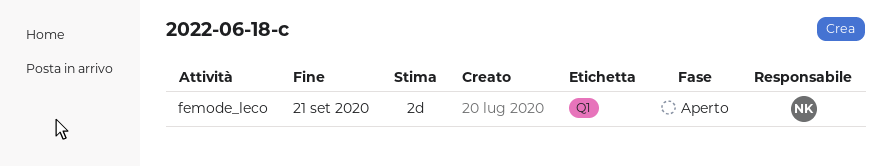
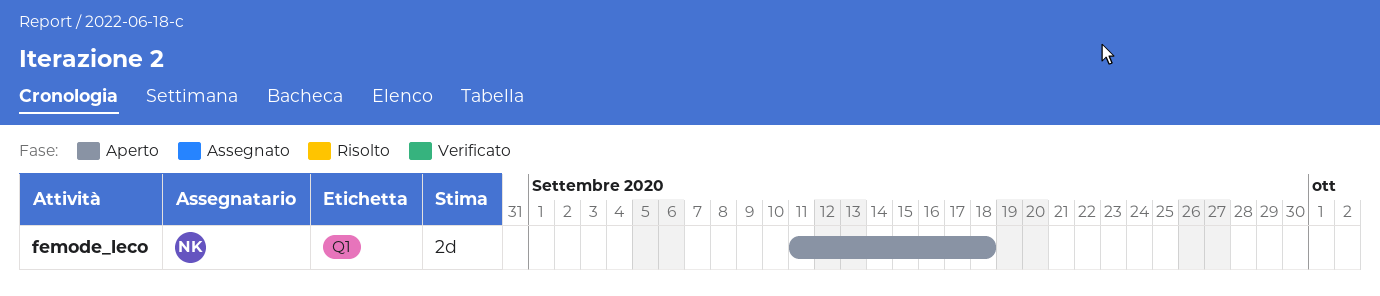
femode_leco, due: Sep 21 -> Sep 18

